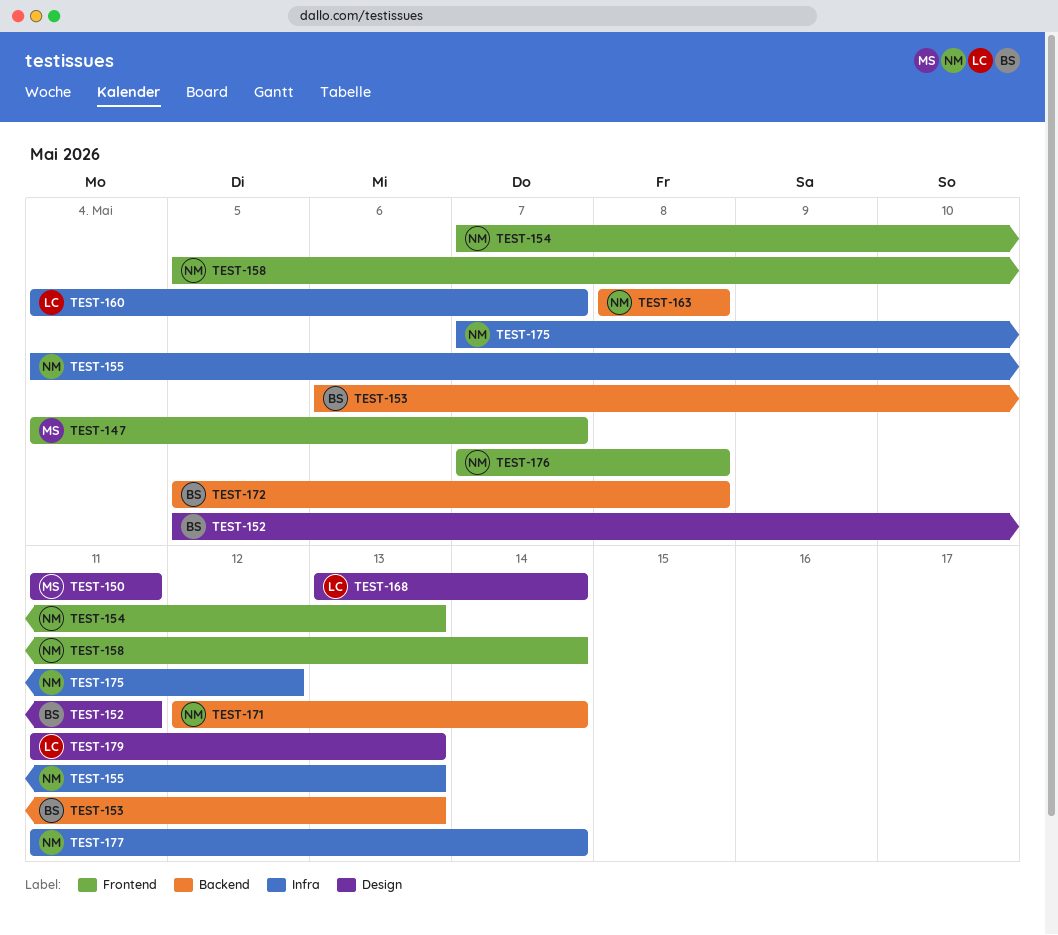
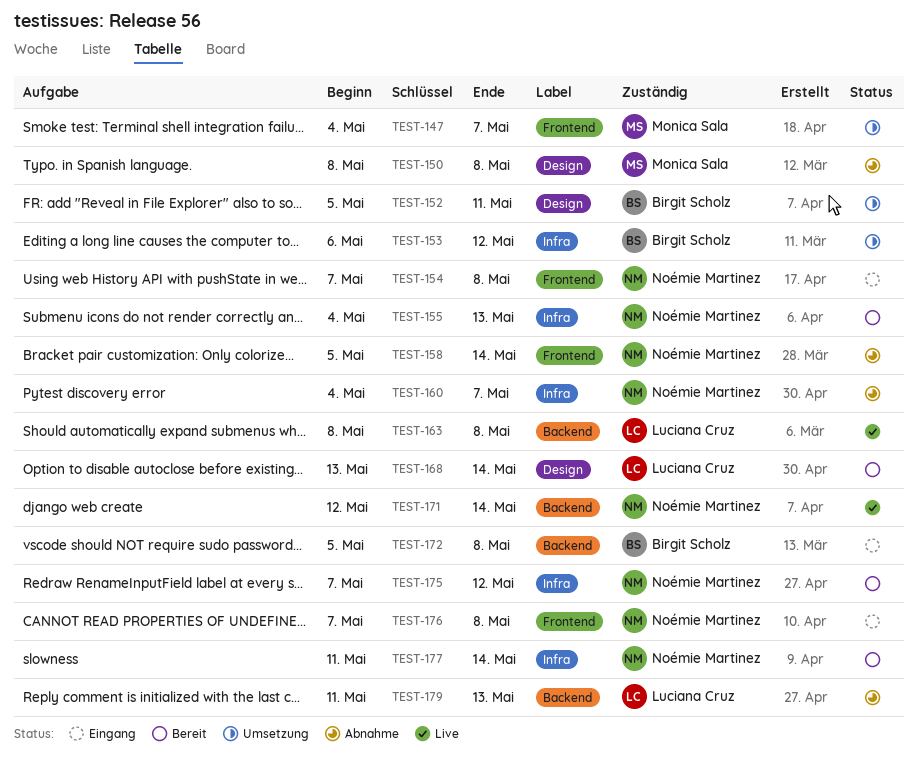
TEST-150, start: May 11 -> May 8
TEST-150, due: May 11 -> May 8
TEST-153, label: Backend -> Infra
TEST-153, due: May 13 -> May 12
TEST-154, due: May 13 -> May 8
TEST-160, owner: Luciana Cruz -> Noémie Martinez
TEST-163, owner: Noémie Martinez -> Luciana Cruz
TEST-179, label: Design -> Backend

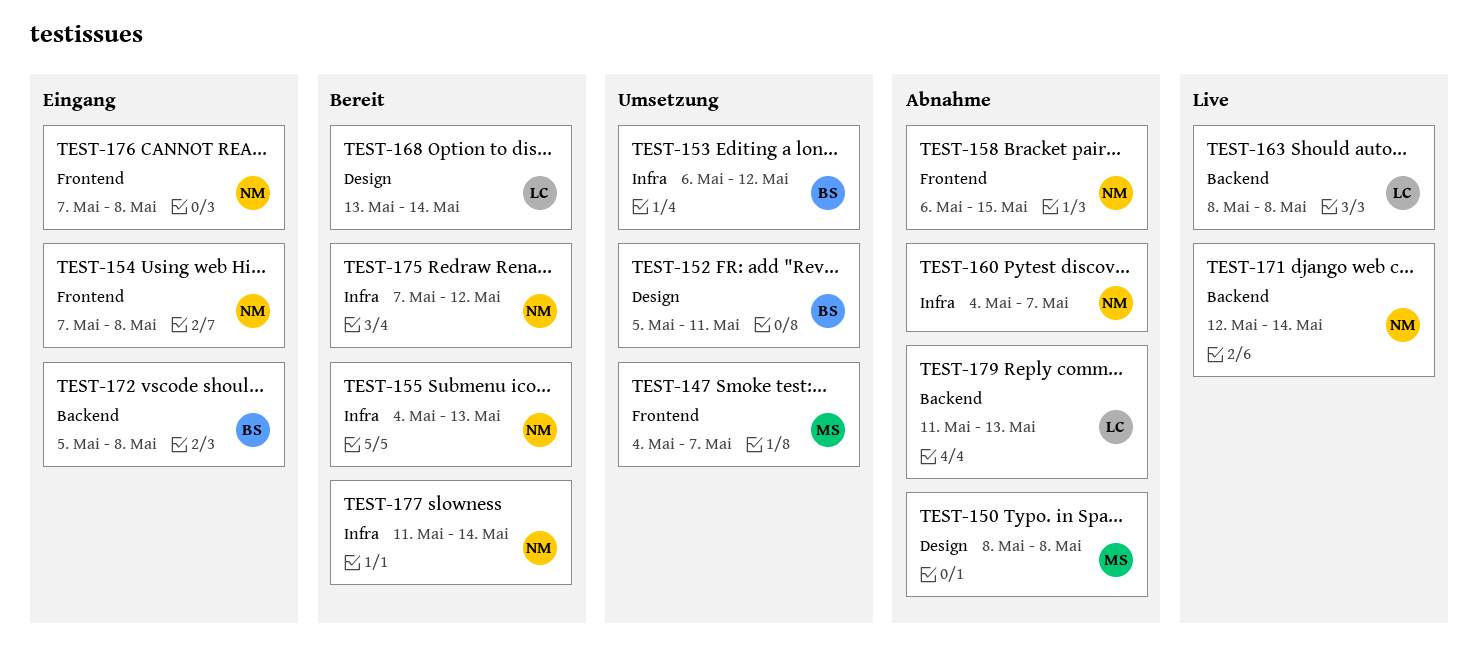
TEST-158, start: May 5 -> May 6
TEST-158, due: May 14 -> May 15

